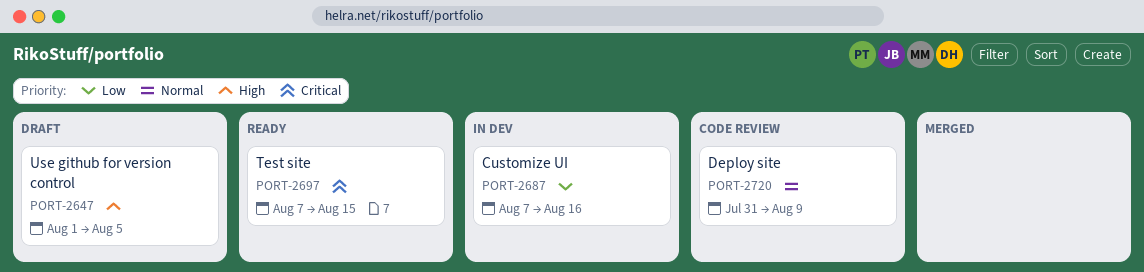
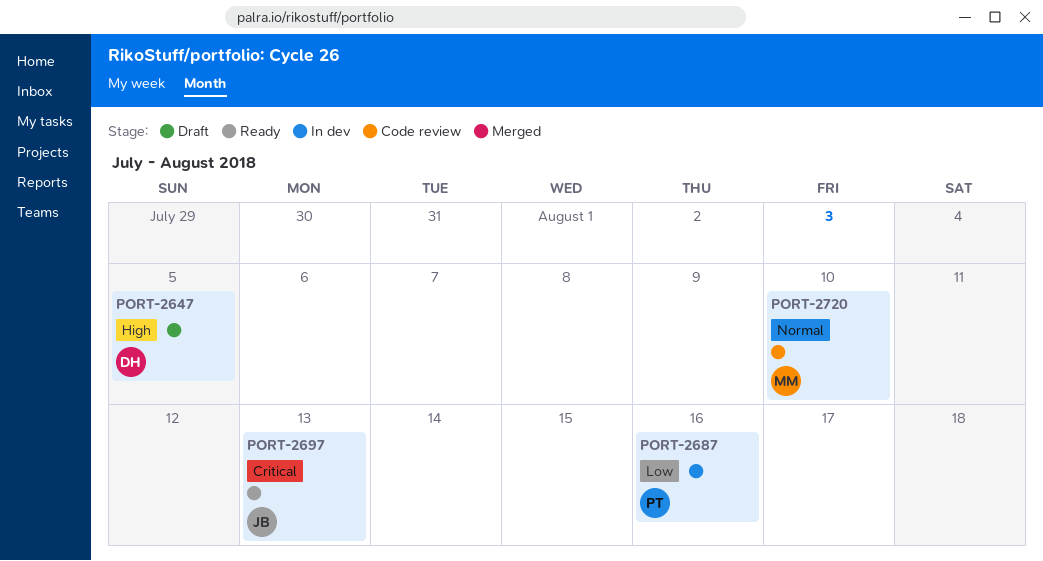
PORT-2697, due: Aug 15 -> Aug 13
PORT-2720, due: Aug 9 -> Aug 10

